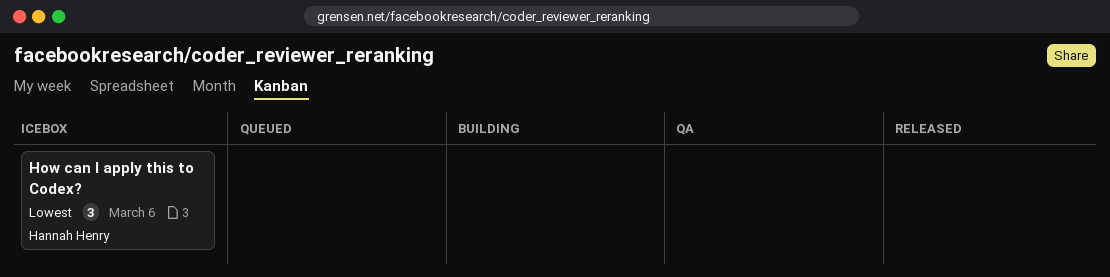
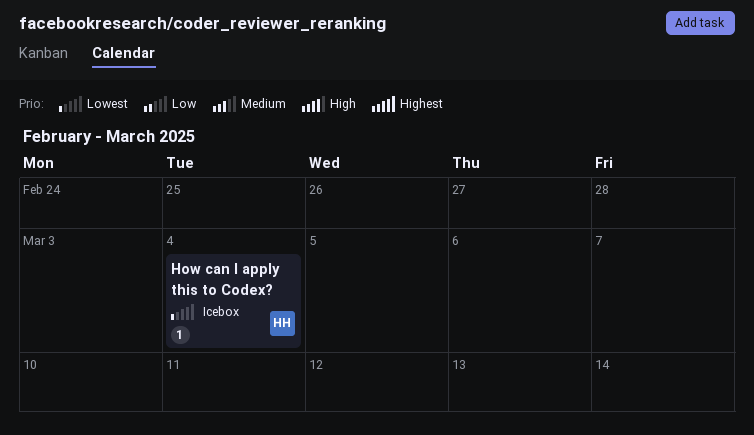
How can I apply this to Codex?, estimate: 3 -> 1
How can I apply this to Codex?, due: Mar 6 -> Mar 4

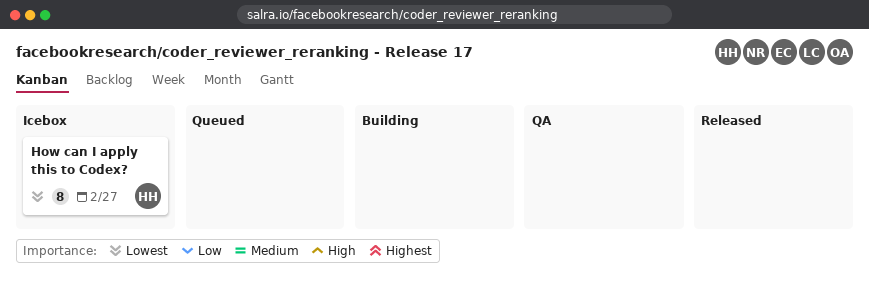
How can I apply this to Codex?, estimate: 1 -> 8
How can I apply this to Codex?, due: Mar 4 -> Feb 27

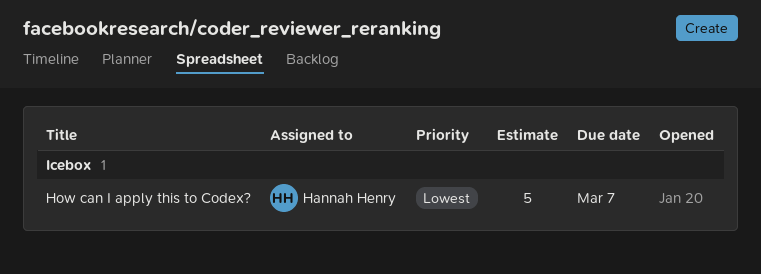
How can I apply this to Codex?, estimate: 8 -> 5
How can I apply this to Codex?, due: Feb 27 -> Mar 7

